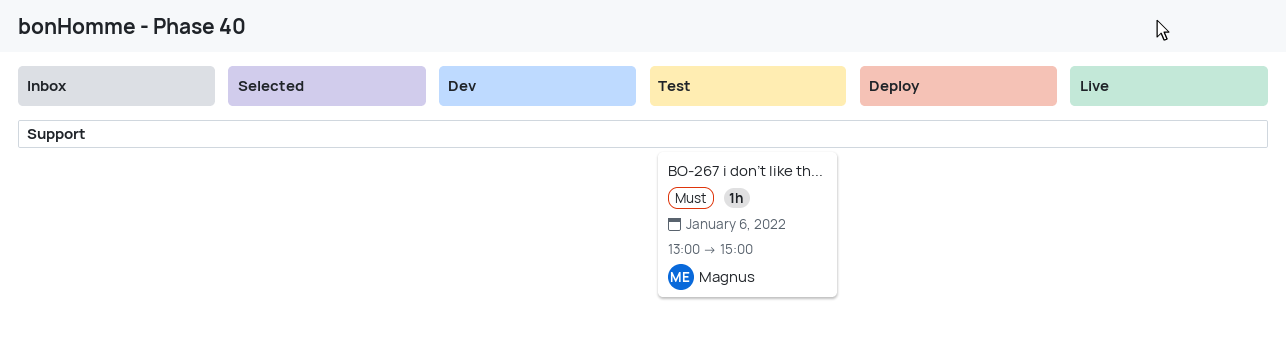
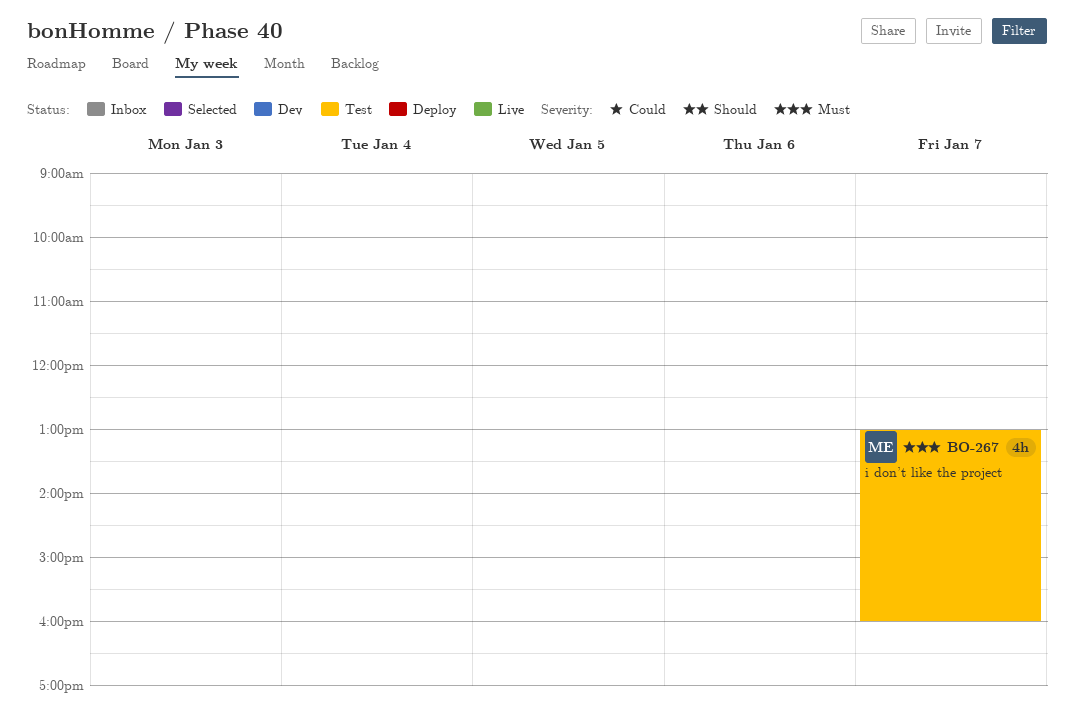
BO-267, estimate: 1h -> 4h
BO-267, day: Jan 6 -> Jan 7
BO-267, ends: 15:00 -> 16:00

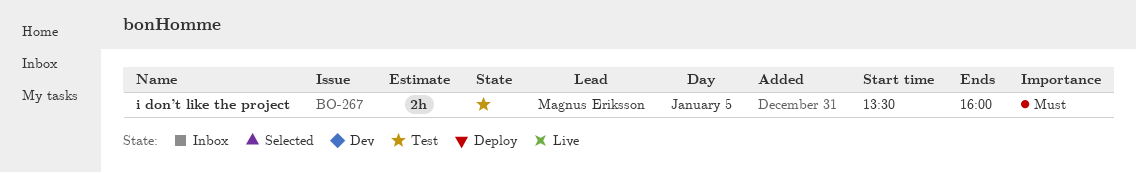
BO-267, estimate: 4h -> 2h
BO-267, day: Jan 7 -> Jan 5
BO-267, begins: 13:00 -> 13:30

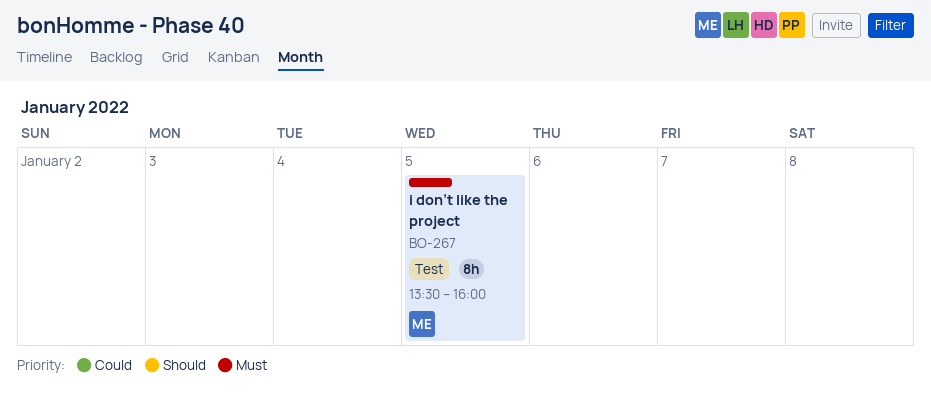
BO-267, estimate: 2h -> 8h

